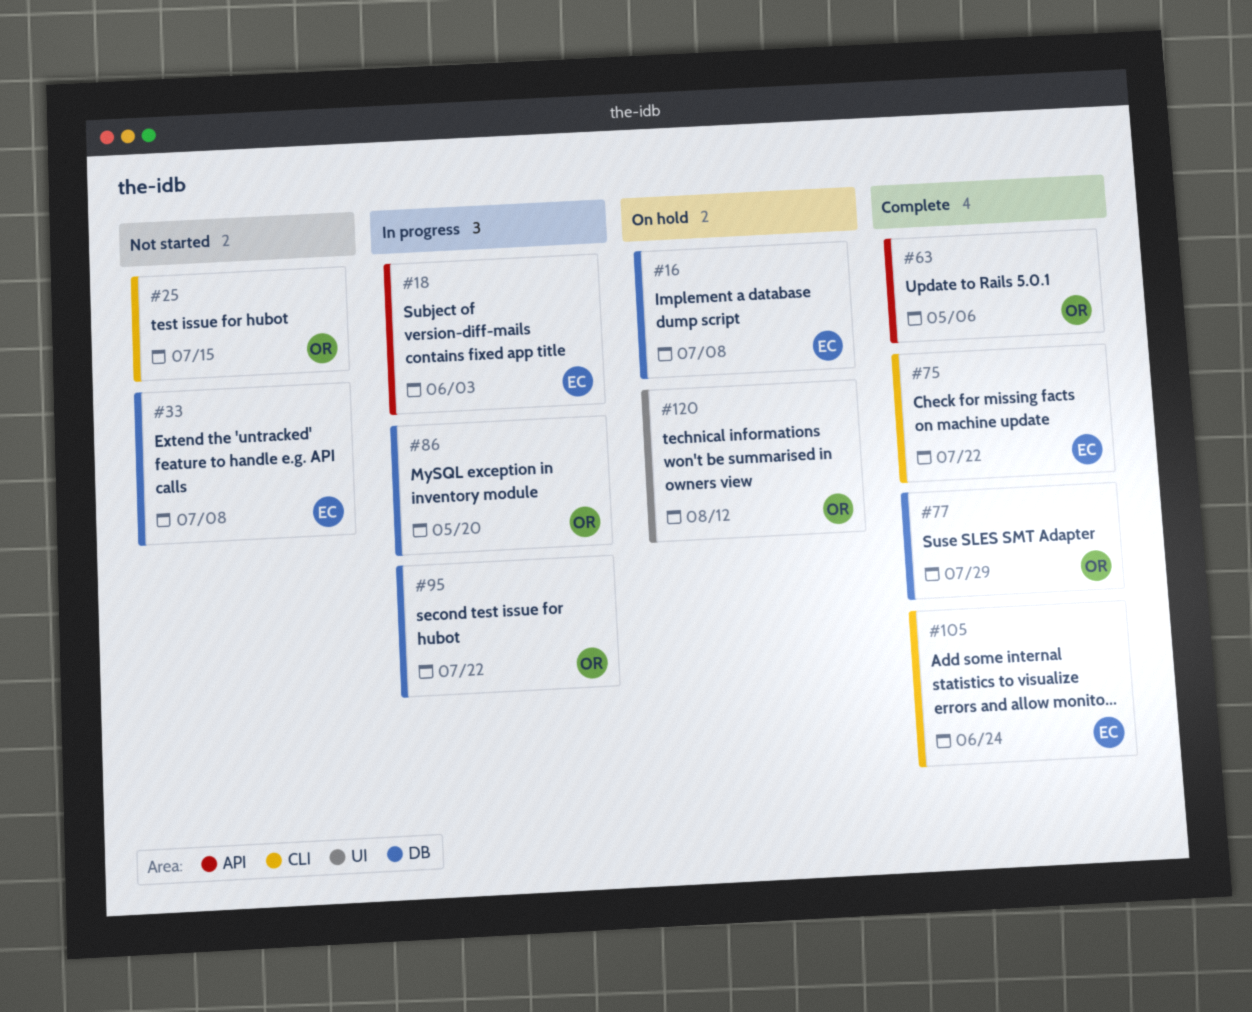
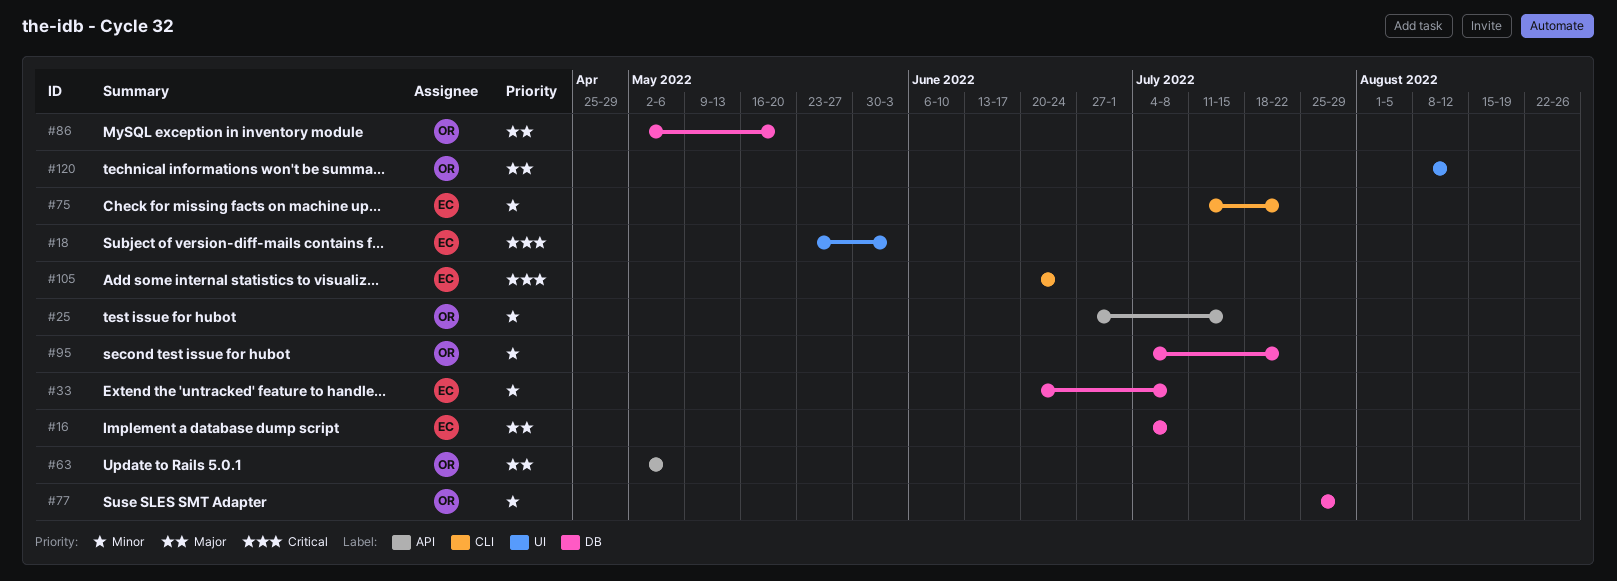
#18, label: API -> UI
#25, label: CLI -> API

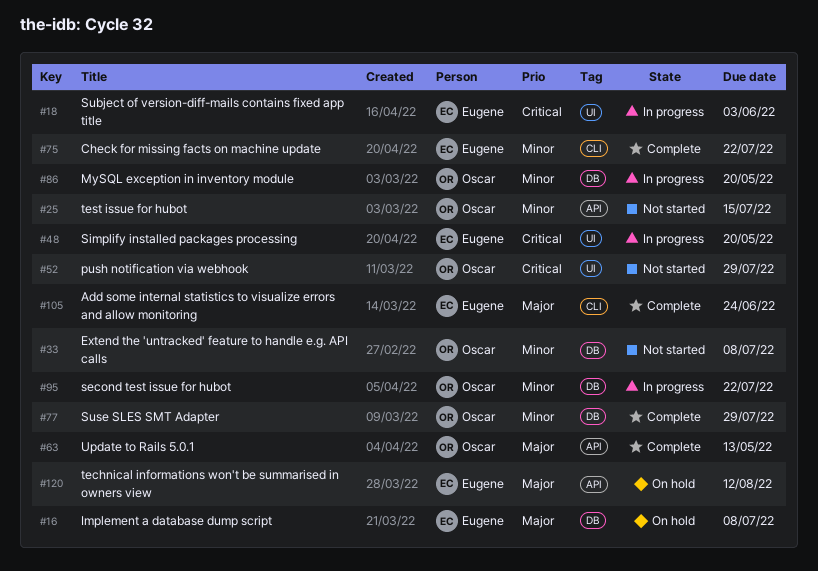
#33, owner: Eugene -> Oscar
#48: none -> present
#52: none -> present
#63, due: May 6 -> May 13
#86, priority: Major -> Minor
#105, priority: Critical -> Major
#120, owner: Oscar -> Eugene
#120, label: UI -> API

